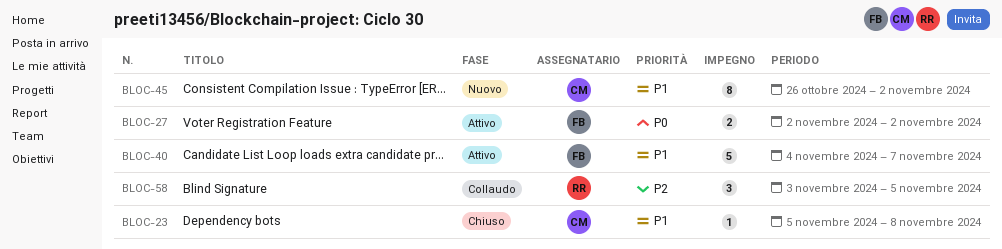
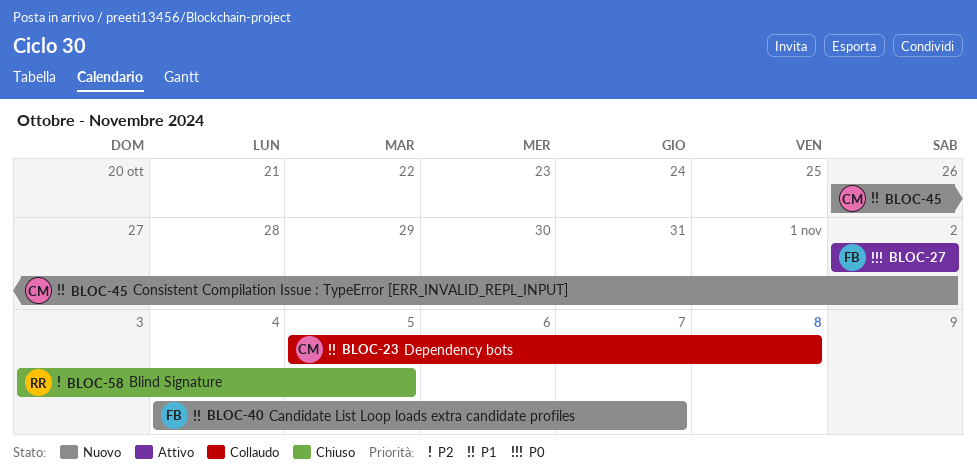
BLOC-23, status: Chiuso -> Collaudo
BLOC-40, status: Attivo -> Nuovo
BLOC-58, status: Collaudo -> Chiuso

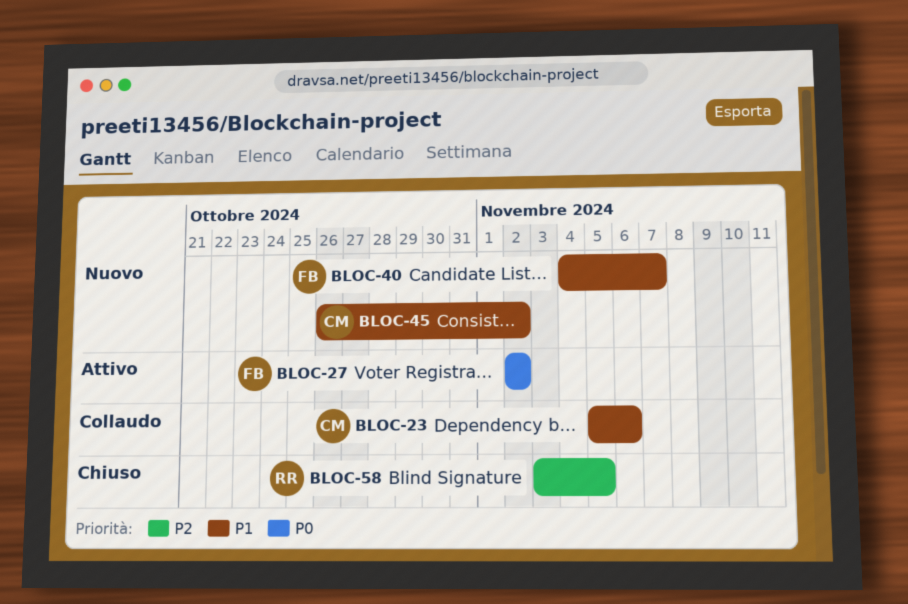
BLOC-23, due: Nov 8 -> Nov 6

